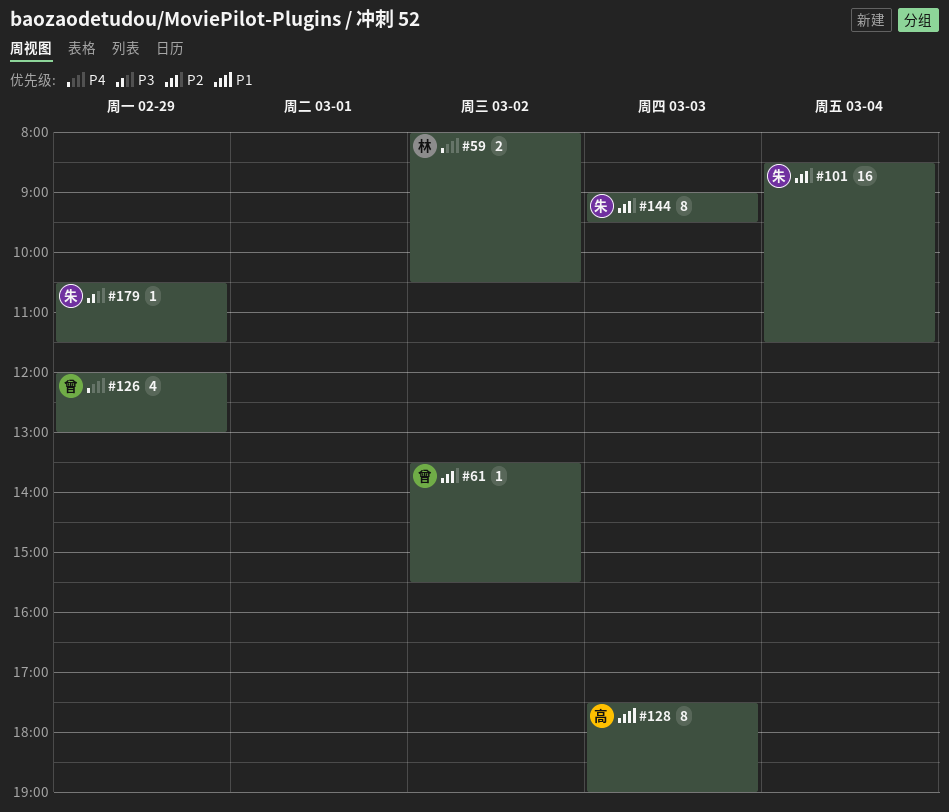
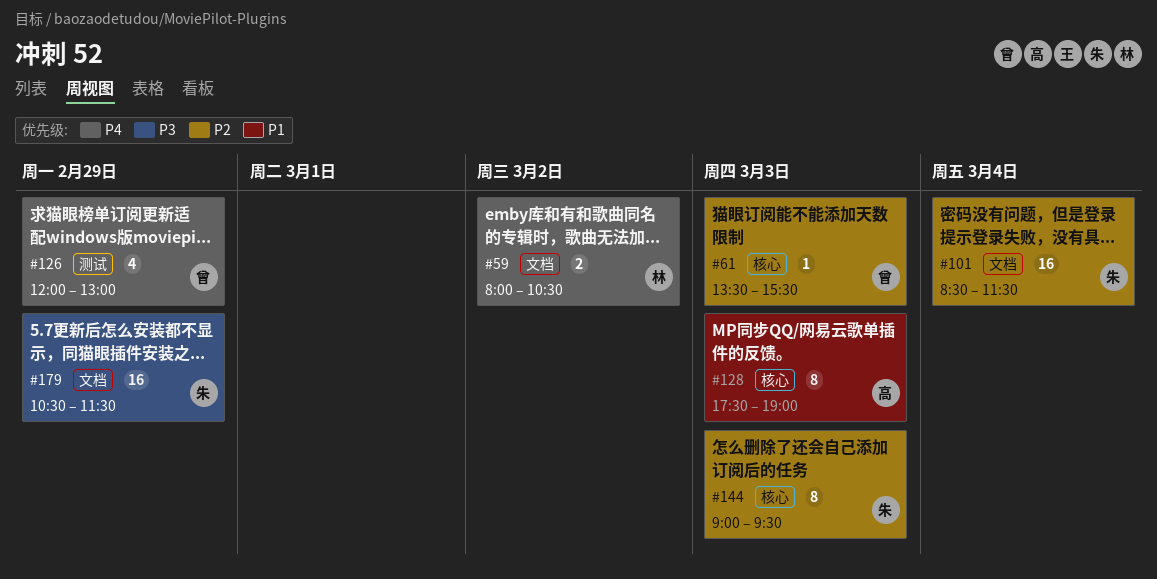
#61, day: Mar 2 -> Mar 3
#179, estimate: 1 -> 16

